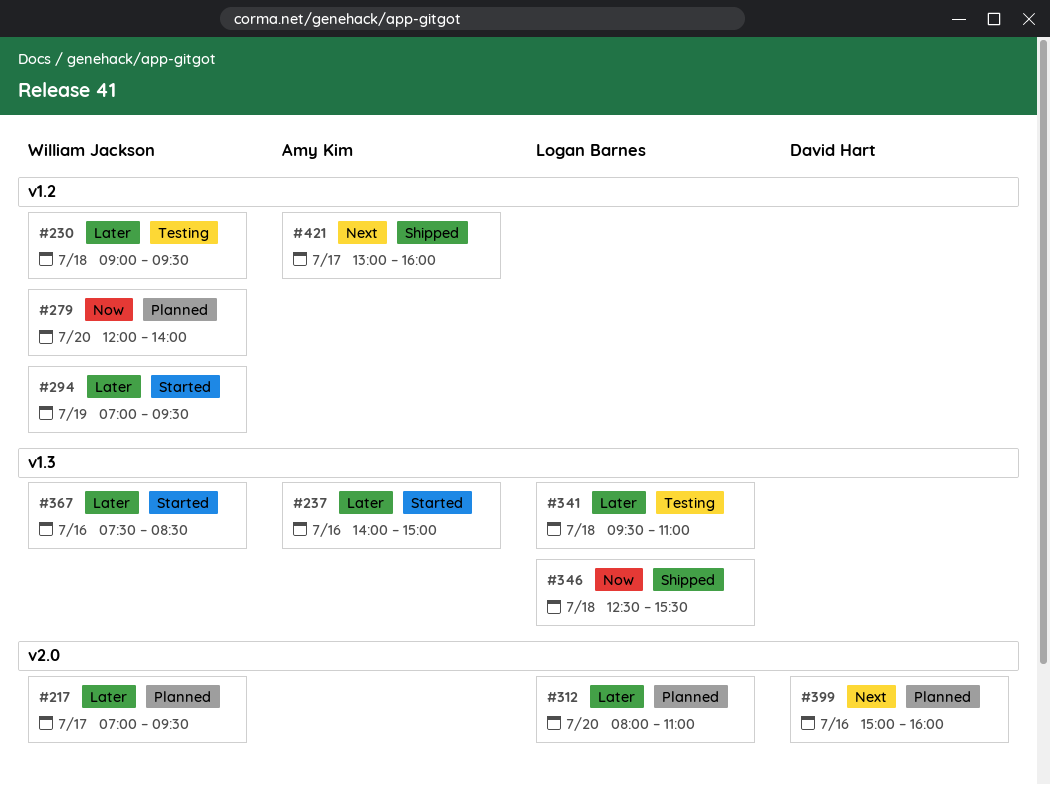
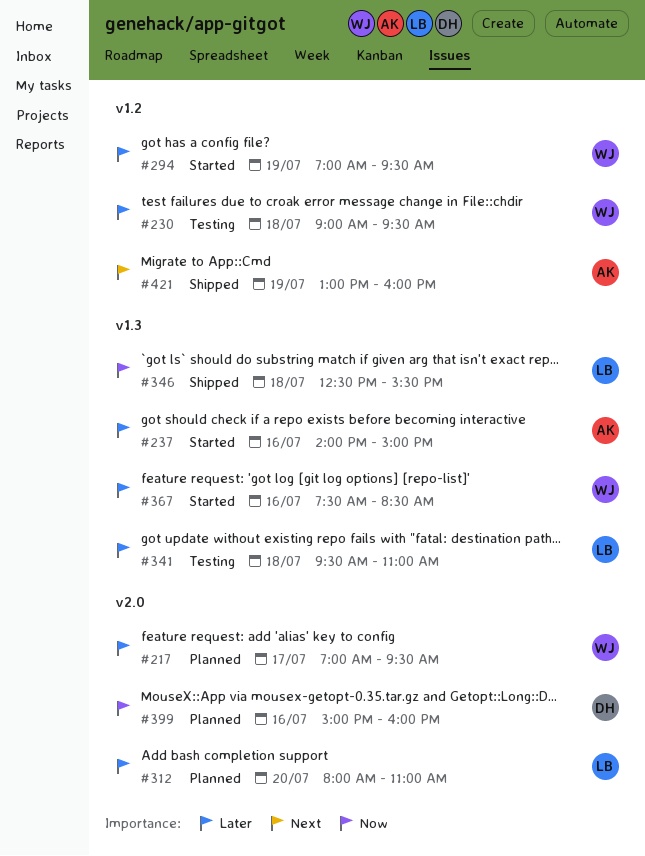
#279: present -> none
#399, priority: Next -> Now
#421, day: Jul 17 -> Jul 19

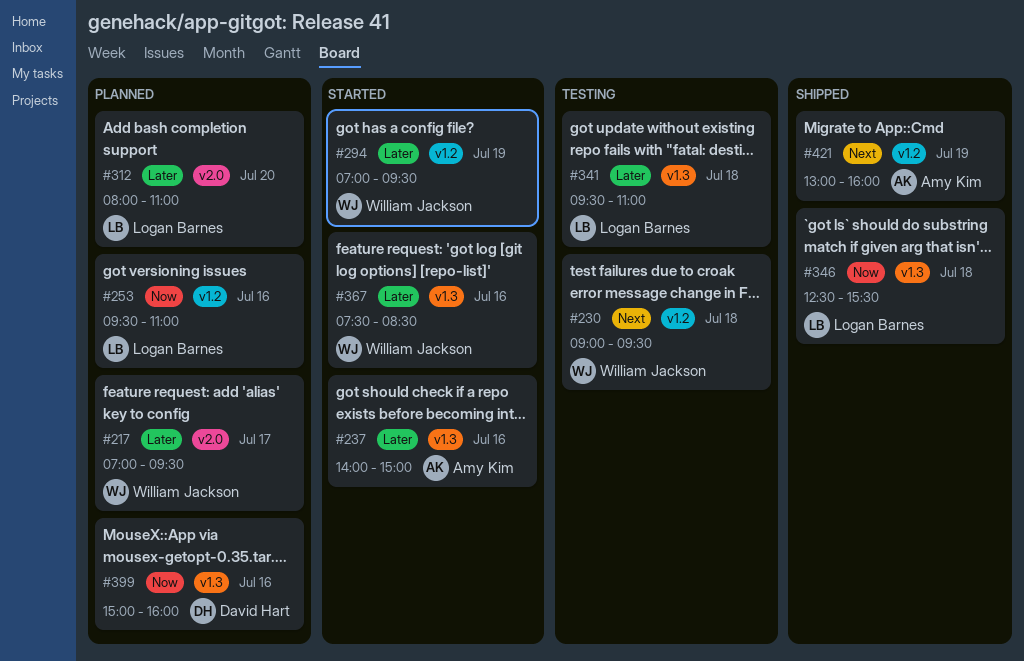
#230, priority: Later -> Next
#253: none -> present
#399, label: v2.0 -> v1.3

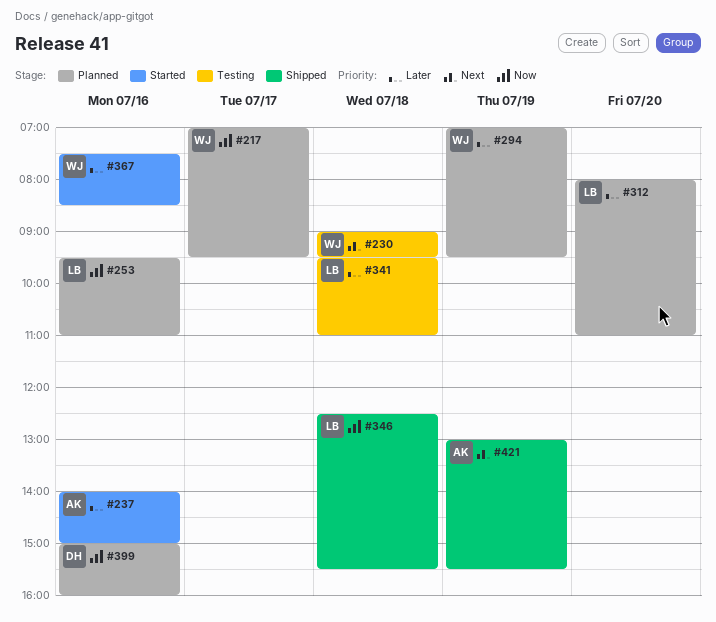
#217, priority: Later -> Now
#294, status: Started -> Planned
#421, ends: 16:00 -> 15:30

